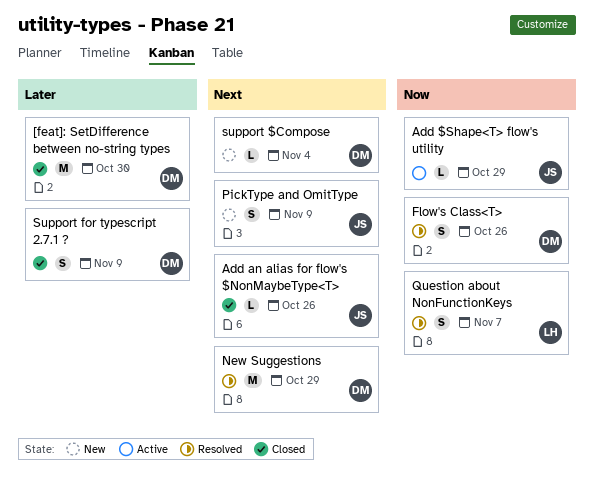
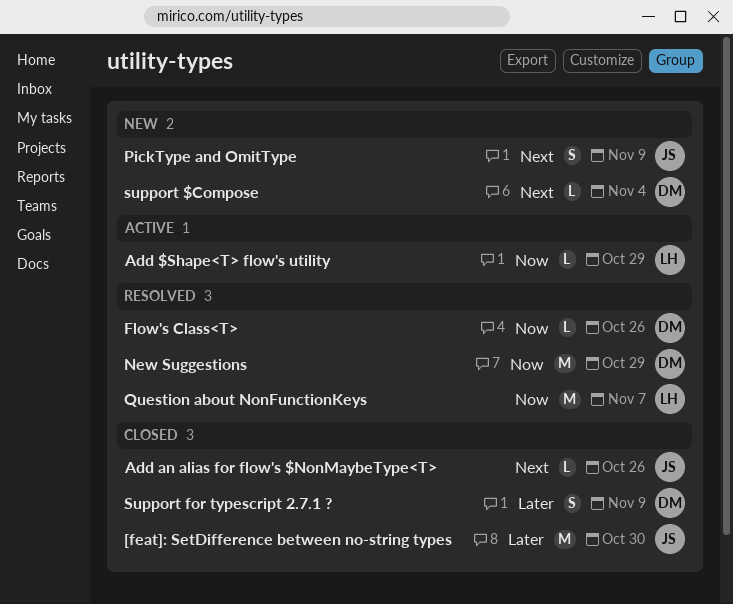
[feat]: SetDifference between no-string types, owner: DM -> JS
Add $Shape<T> flow's utility, owner: JS -> LH
Flow's Class<T>, estimate: S -> L
New Suggestions, priority: Next -> Now
Question about NonFunctionKeys, estimate: S -> M

